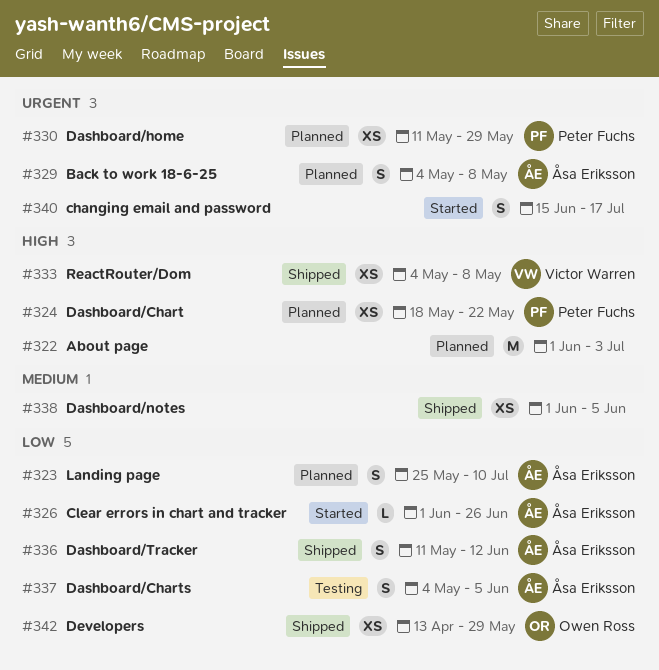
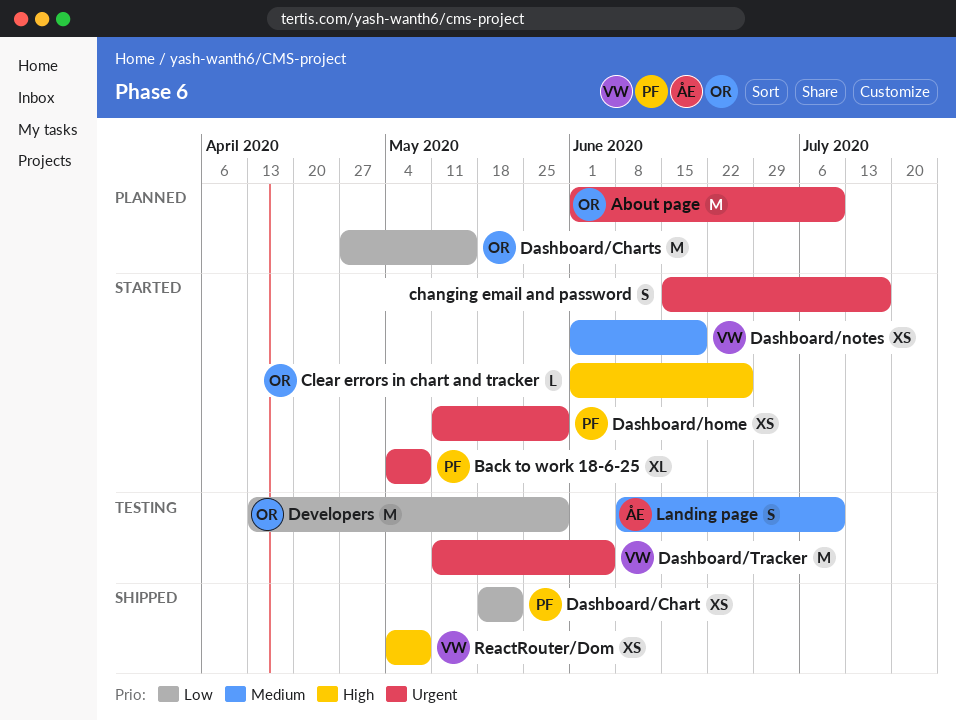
About page, owner: none -> Owen Ross
About page, priority: High -> Urgent
About page, due: Jul 3 -> Jul 10
Back to work 18-6-25, status: Planned -> Started
Back to work 18-6-25, owner: Åsa Eriksson -> Peter Fuchs
Back to work 18-6-25, estimate: S -> XL
Clear errors in chart and tracker, owner: Åsa Eriksson -> Owen Ross
Clear errors in chart and tracker, priority: Low -> High
Dashboard/Chart, status: Planned -> Shipped
Dashboard/Chart, priority: High -> Low
Dashboard/Charts, status: Testing -> Planned
Dashboard/Charts, owner: Åsa Eriksson -> Owen Ross
Dashboard/Charts, estimate: S -> M
Dashboard/Charts, start: May 4 -> Apr 27
Dashboard/Charts, due: Jun 5 -> May 15
Dashboard/home, status: Planned -> Started
Dashboard/notes, status: Shipped -> Started
Dashboard/notes, owner: none -> Victor Warren
Dashboard/notes, due: Jun 5 -> Jun 19
Dashboard/Tracker, status: Shipped -> Testing
Dashboard/Tracker, owner: Åsa Eriksson -> Victor Warren
Dashboard/Tracker, priority: Low -> Urgent
Dashboard/Tracker, estimate: S -> M
Dashboard/Tracker, due: Jun 12 -> Jun 5
Developers, status: Shipped -> Testing
Developers, estimate: XS -> M
Landing page, status: Planned -> Testing
Landing page, priority: Low -> Medium
Landing page, start: May 25 -> Jun 8

